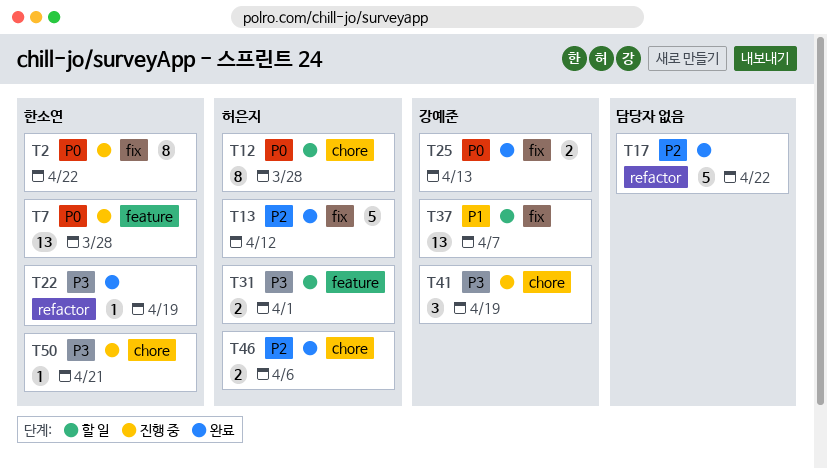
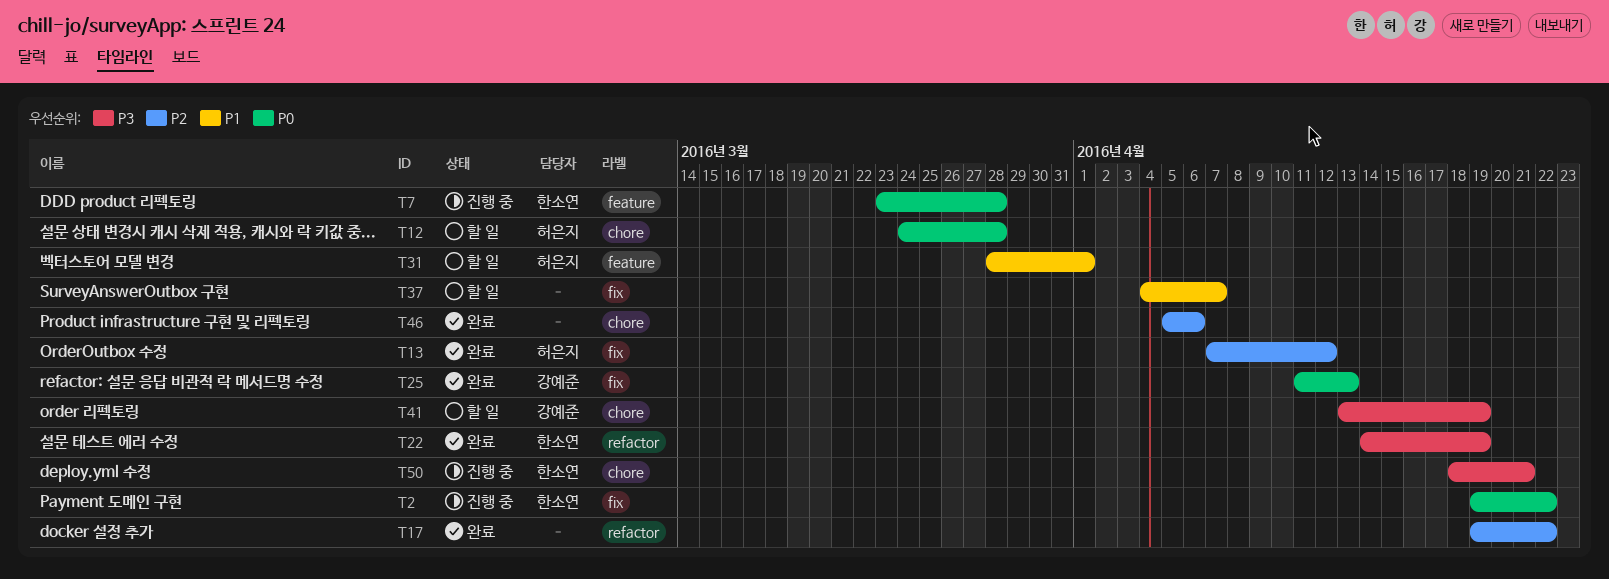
T31, priority: P3 -> P1
T37, owner: 강예준 -> none
T41, status: 진행 중 -> 할 일
T46, owner: 허은지 -> none

